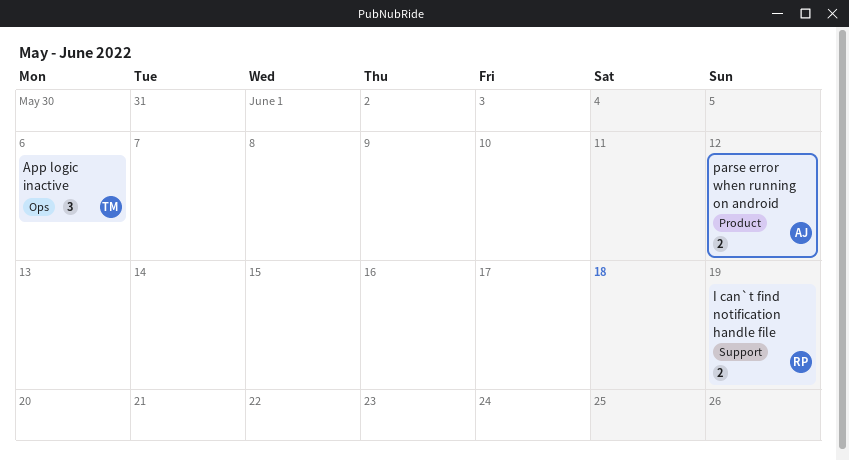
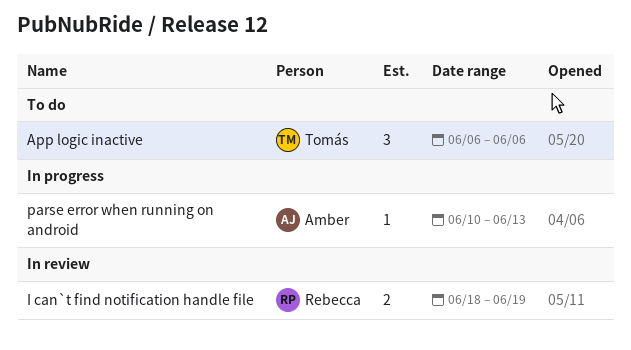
parse error when running on android, estimate: 2 -> 1
parse error when running on android, due: Jun 12 -> Jun 13

